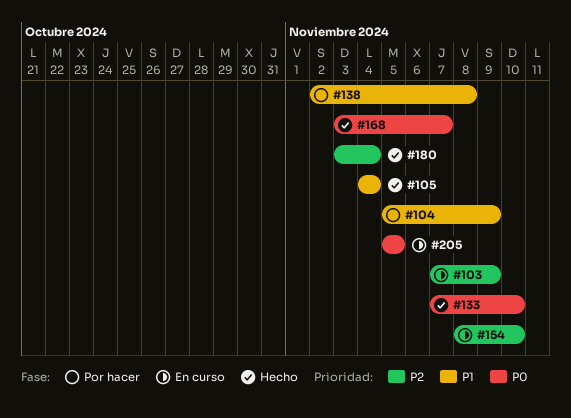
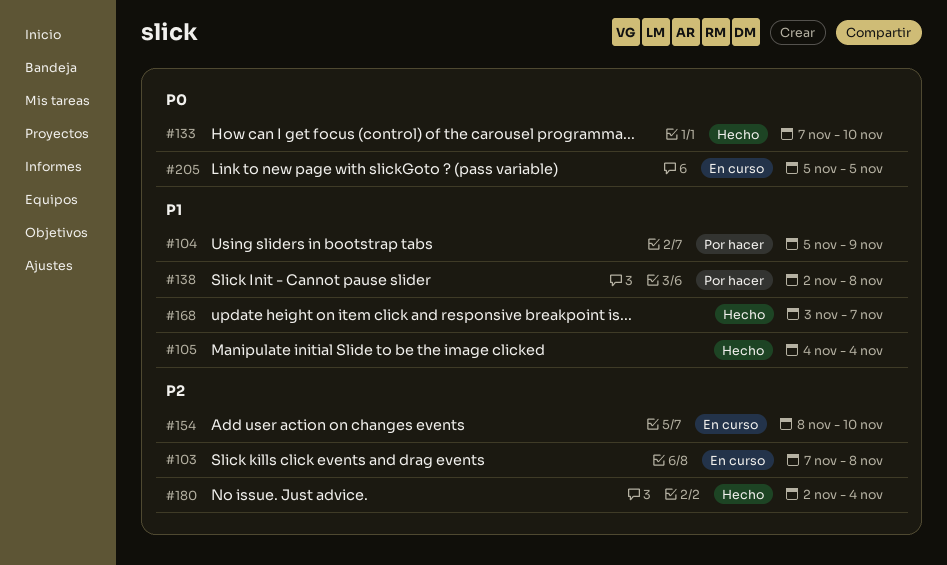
#103, due: Nov 9 -> Nov 8
#168, priority: P0 -> P1
#180, start: Nov 3 -> Nov 2

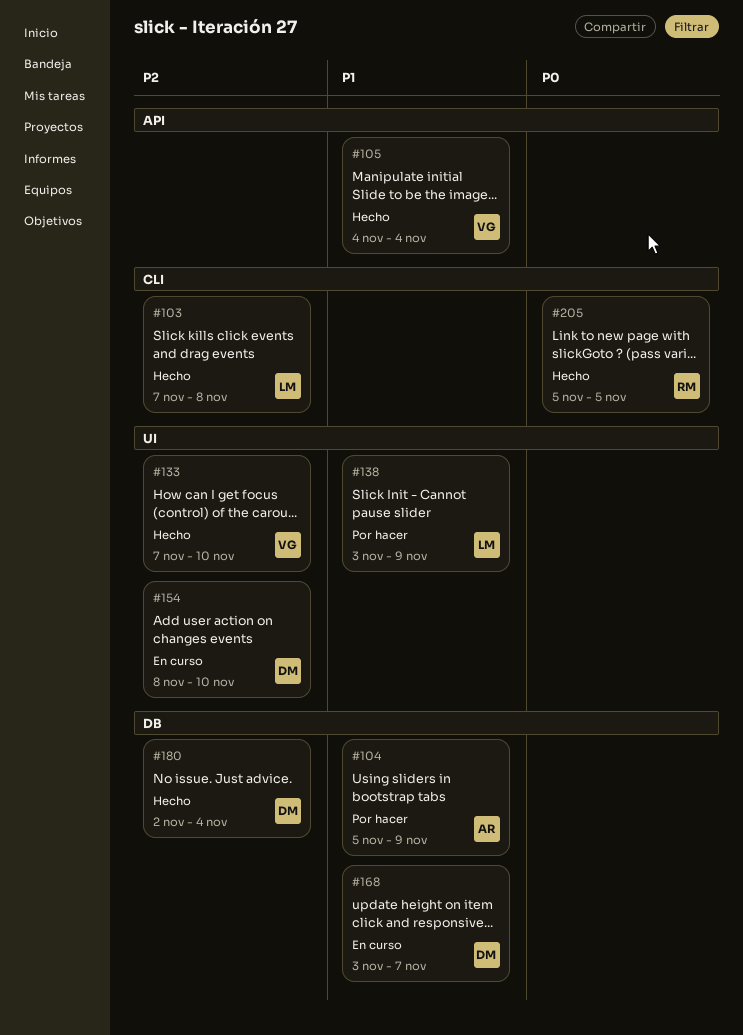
#103, status: En curso -> Hecho
#133, priority: P0 -> P2
#138, start: Nov 2 -> Nov 3
#138, due: Nov 8 -> Nov 9
#168, status: Hecho -> En curso
#205, status: En curso -> Hecho

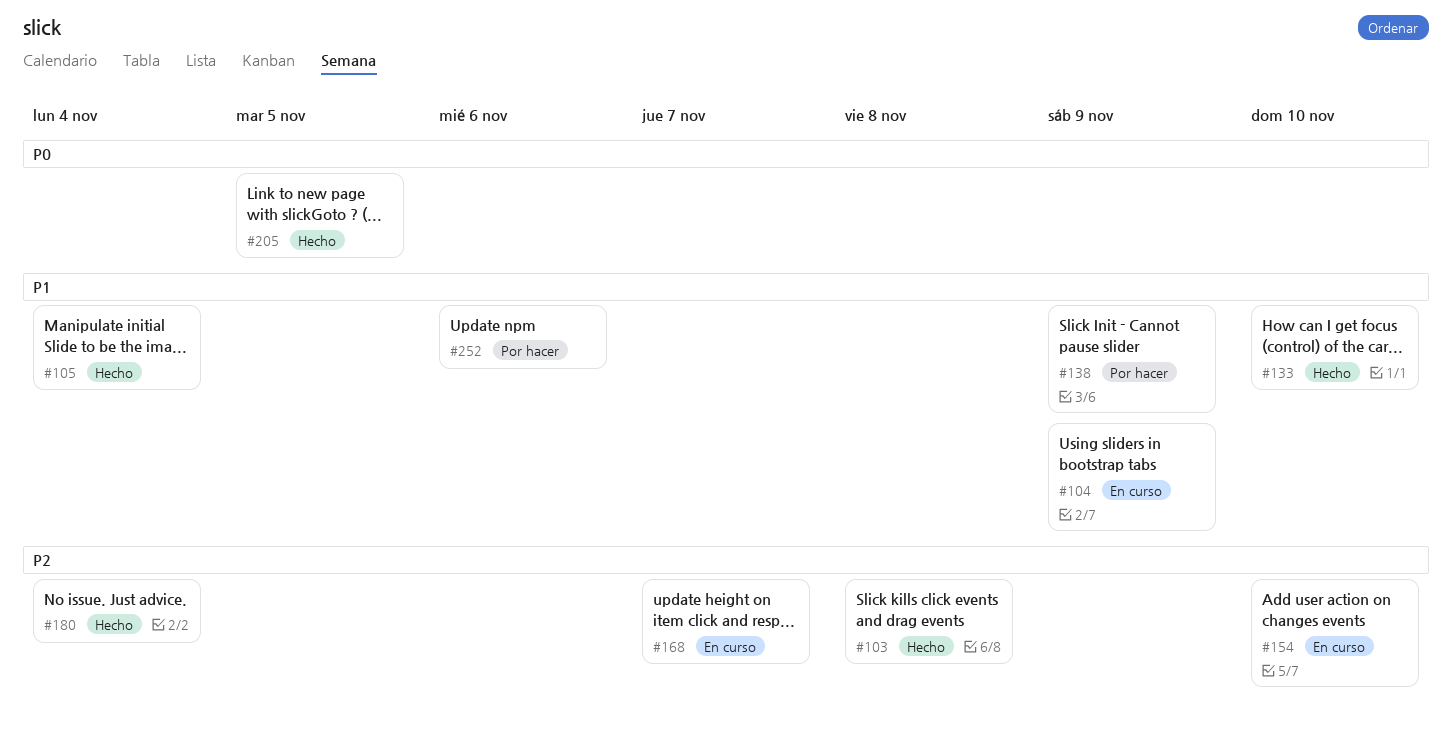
#104, status: Por hacer -> En curso
#133, priority: P2 -> P1
#168, priority: P1 -> P2
#252: none -> present

